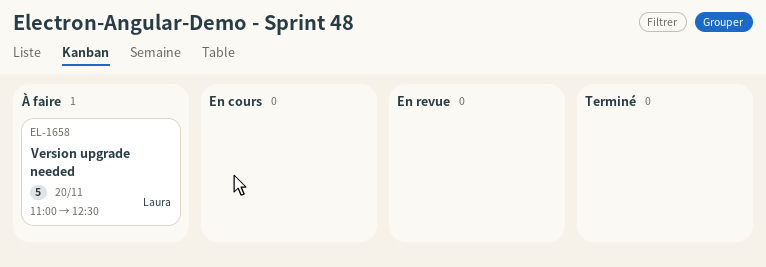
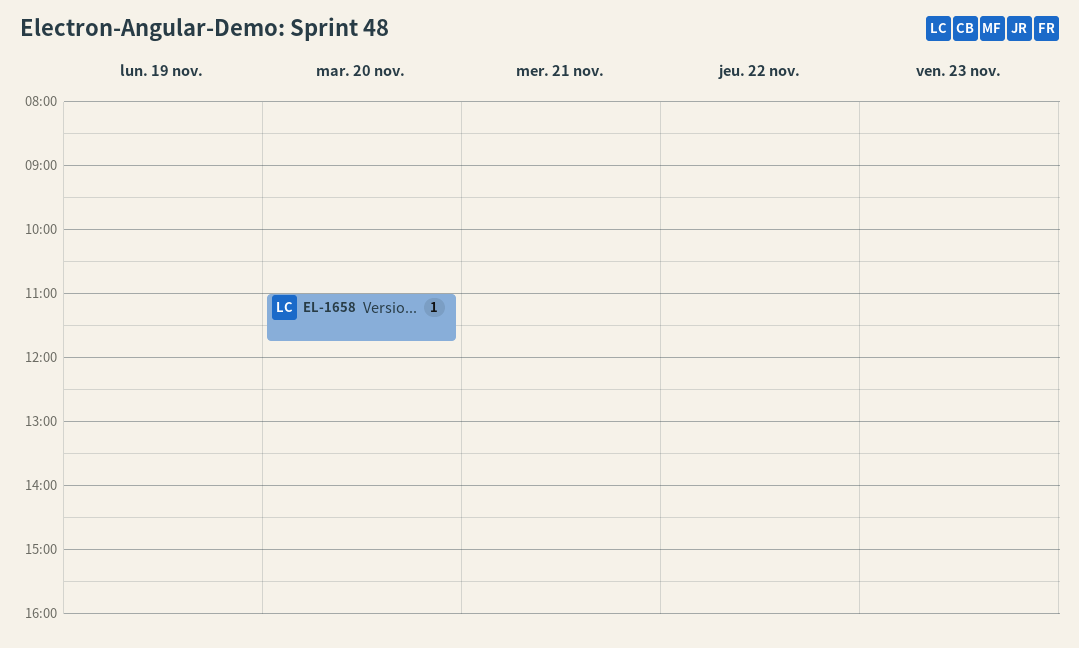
EL-1658, estimate: 5 -> 1
EL-1658, ends: 12:30 -> 11:45

